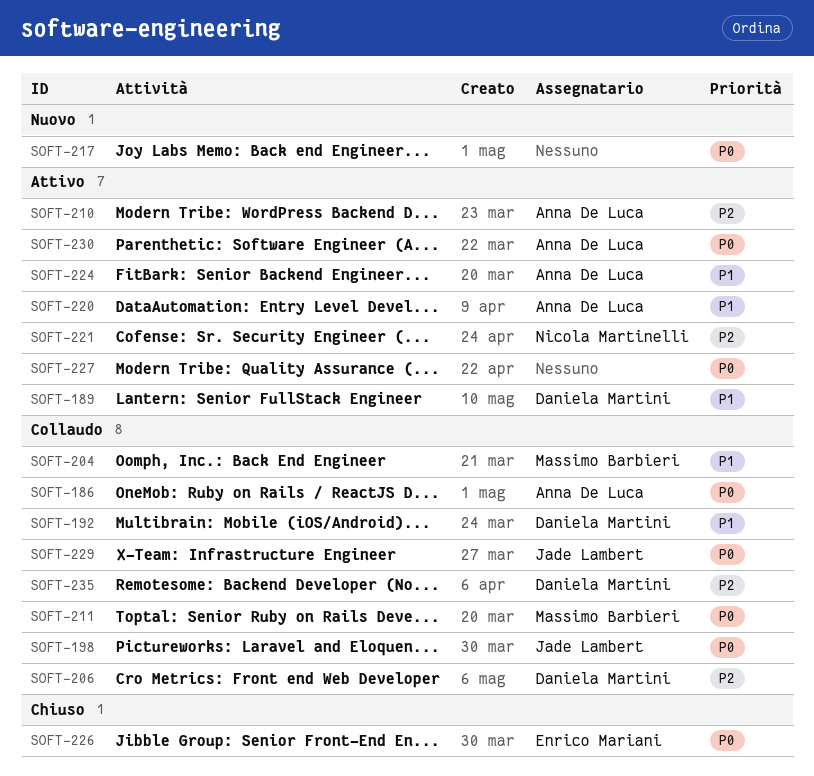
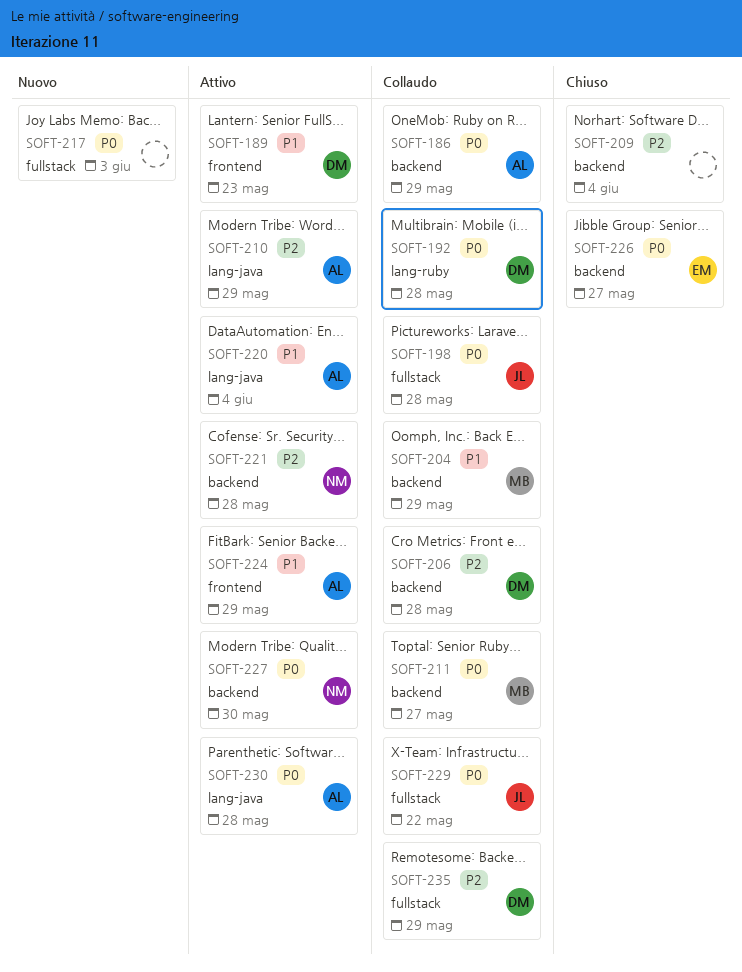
SOFT-192, priority: P1 -> P0
SOFT-209: none -> present
SOFT-227, owner: none -> Nicola Martinelli

